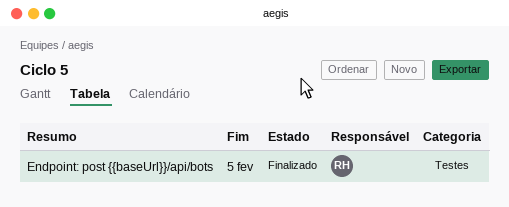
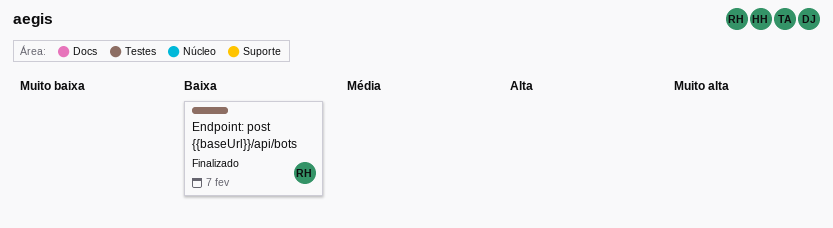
Endpoint: post {{baseUrl}}/api/bots, due: Feb 5 -> Feb 7

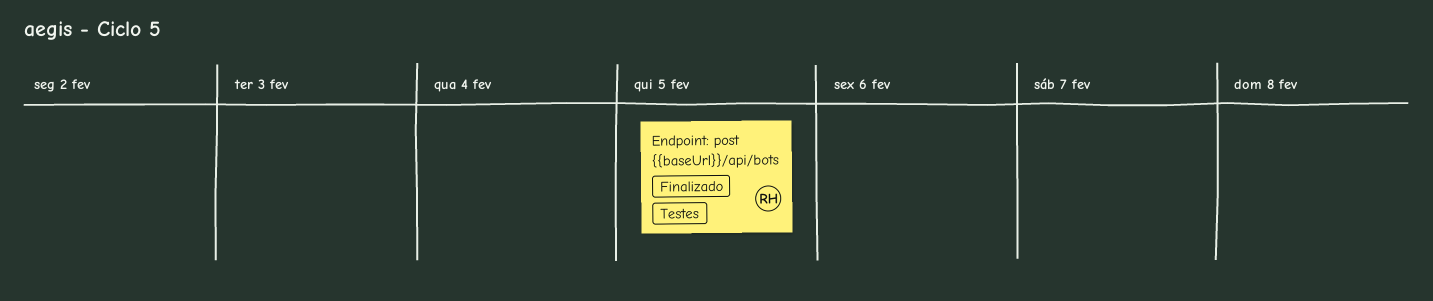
Endpoint: post {{baseUrl}}/api/bots, due: Feb 7 -> Feb 5

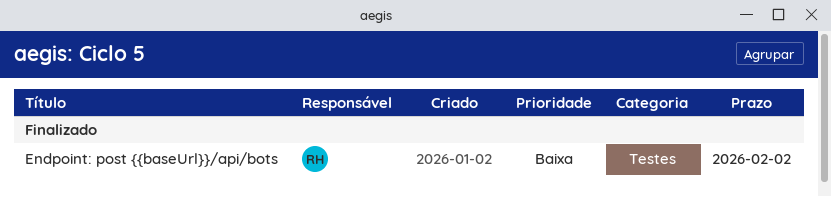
Endpoint: post {{baseUrl}}/api/bots, due: Feb 5 -> Feb 2

